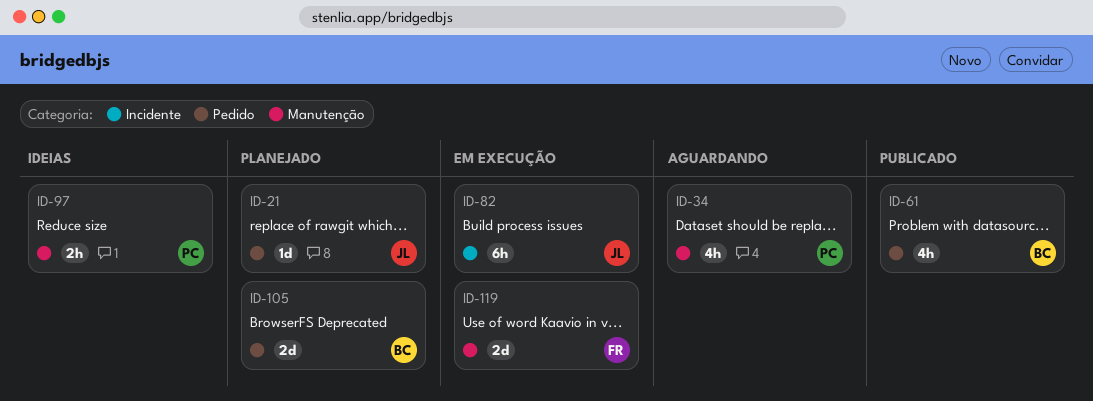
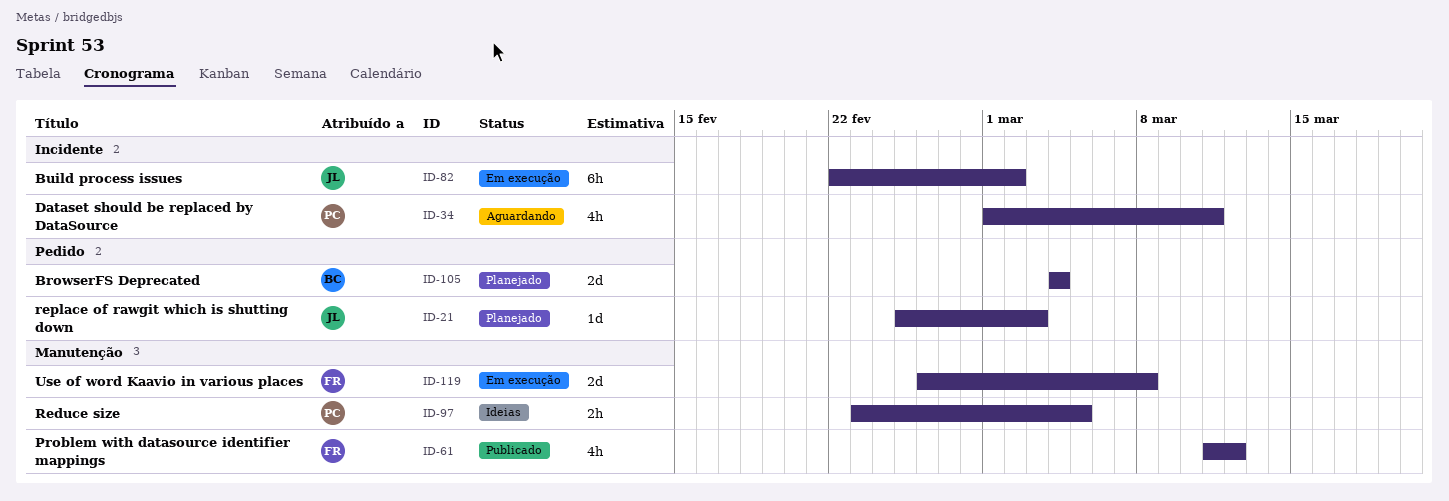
ID-34, label: Manutenção -> Incidente
ID-61, owner: BC -> FR
ID-61, label: Pedido -> Manutenção

